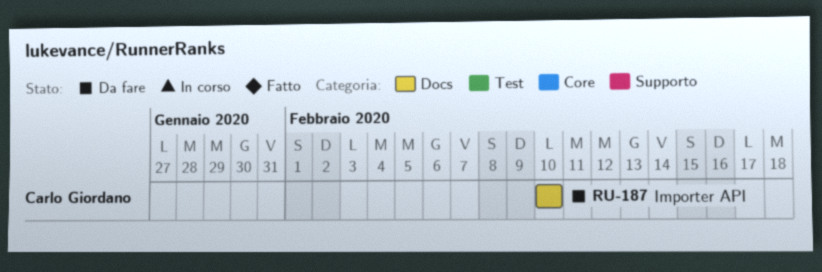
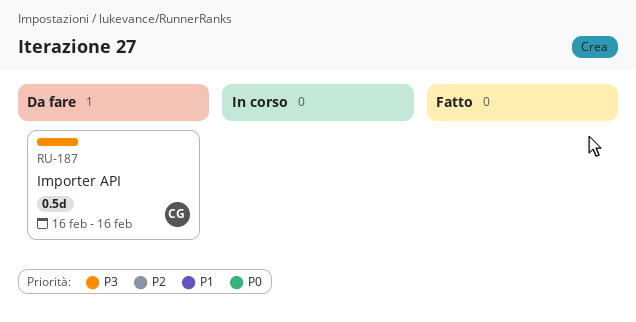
RU-187, start: Feb 10 -> Feb 16
RU-187, due: Feb 10 -> Feb 16

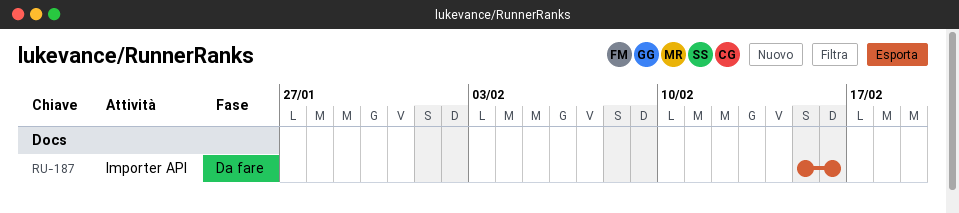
RU-187, start: Feb 16 -> Feb 15

